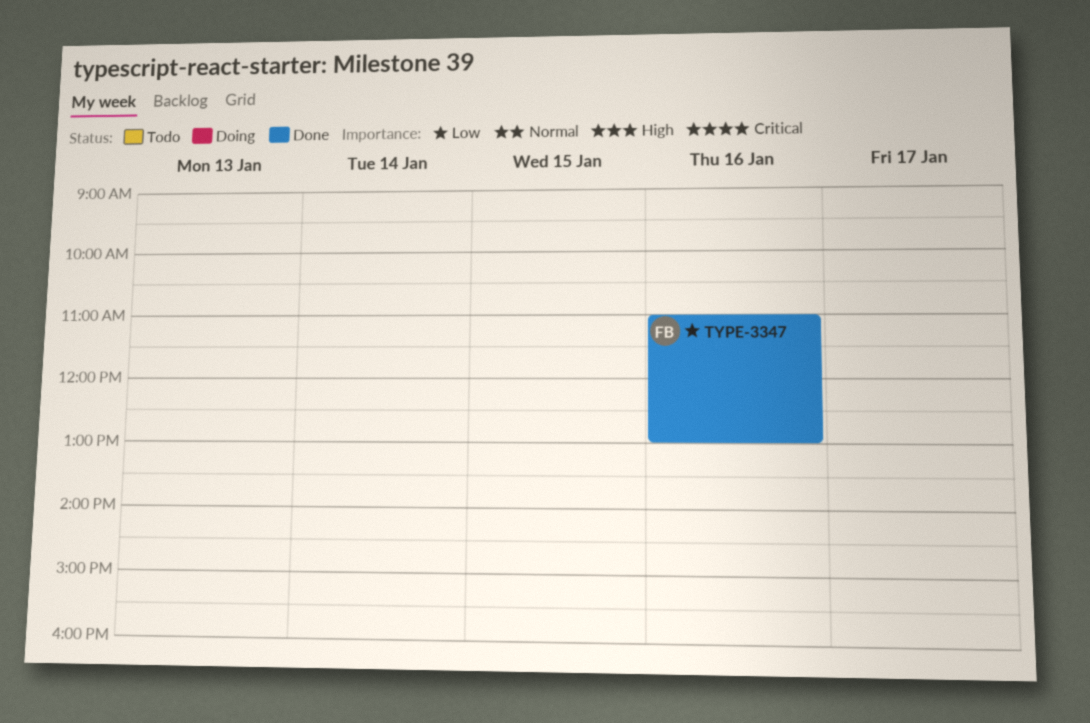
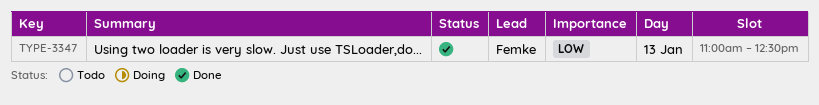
TYPE-3347, day: Jan 16 -> Jan 13
TYPE-3347, ends: 13:00 -> 12:30

